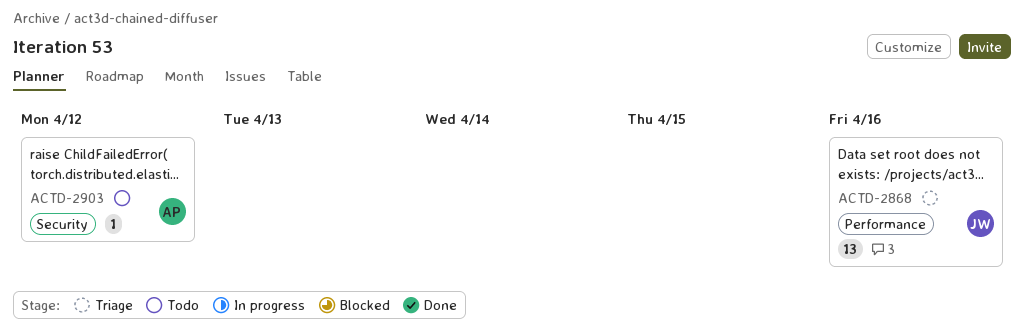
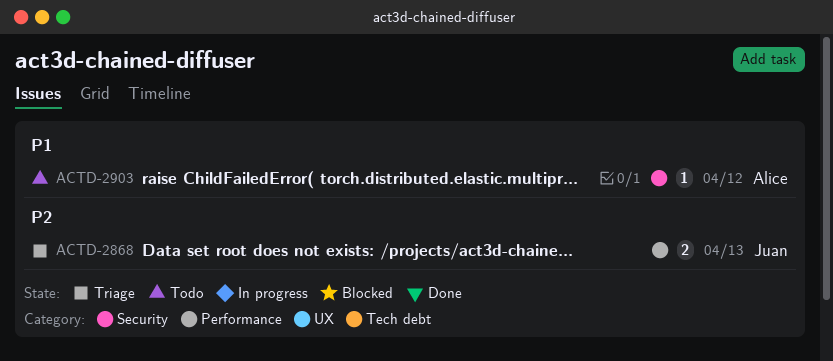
ACTD-2868, estimate: 13 -> 2
ACTD-2868, due: Apr 16 -> Apr 13

